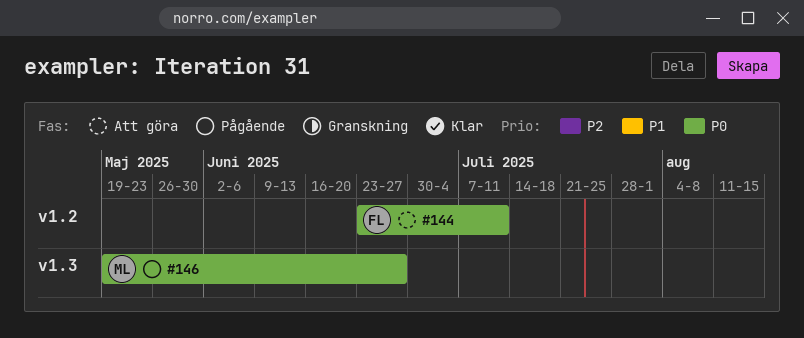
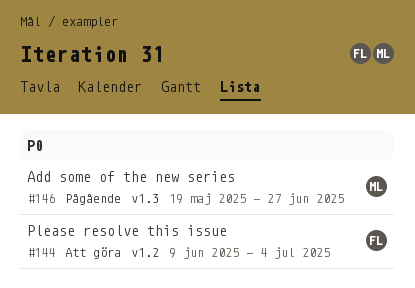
#144, start: Jun 23 -> Jun 9
#144, due: Jul 11 -> Jul 4

